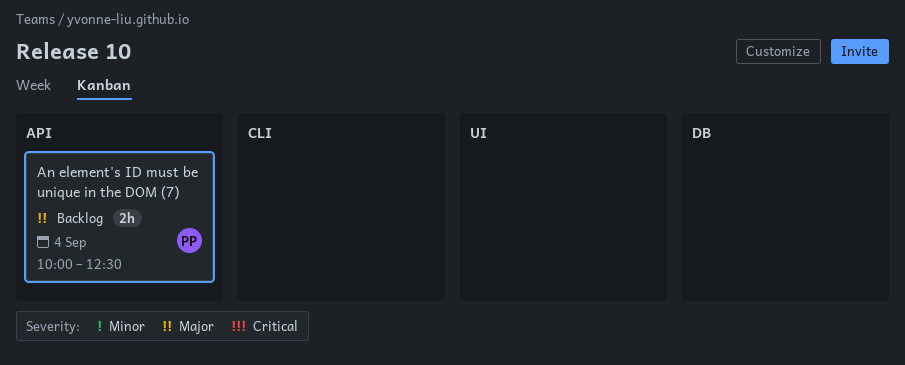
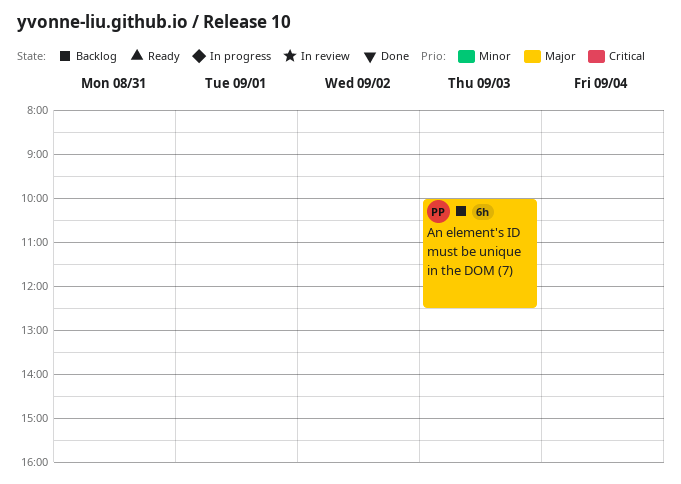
An element's ID must be unique in the DOM (7), estimate: 2h -> 6h
An element's ID must be unique in the DOM (7), day: Sep 4 -> Sep 3

